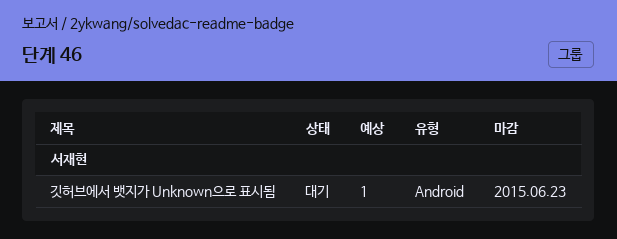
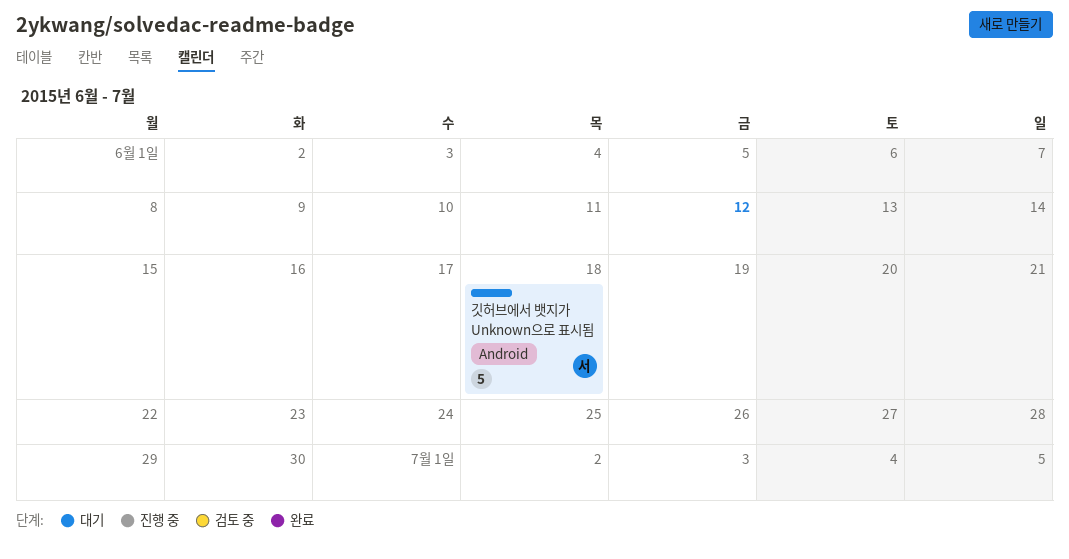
깃허브에서 뱃지가 Unknown으로 표시됨, estimate: 1 -> 5
깃허브에서 뱃지가 Unknown으로 표시됨, due: Jun 23 -> Jun 18

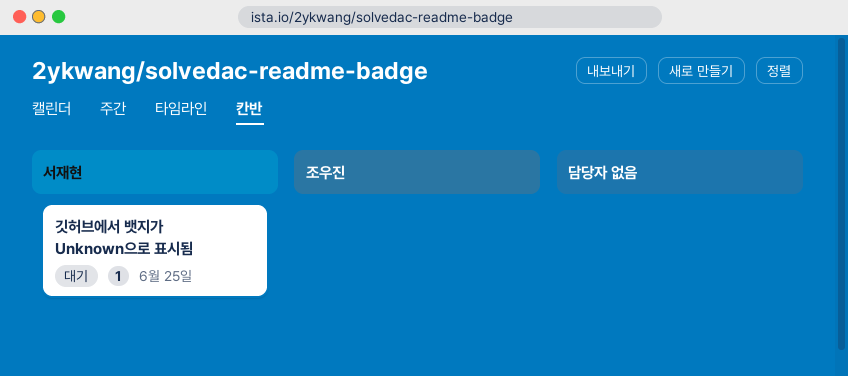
깃허브에서 뱃지가 Unknown으로 표시됨, estimate: 5 -> 1
깃허브에서 뱃지가 Unknown으로 표시됨, due: Jun 18 -> Jun 25

